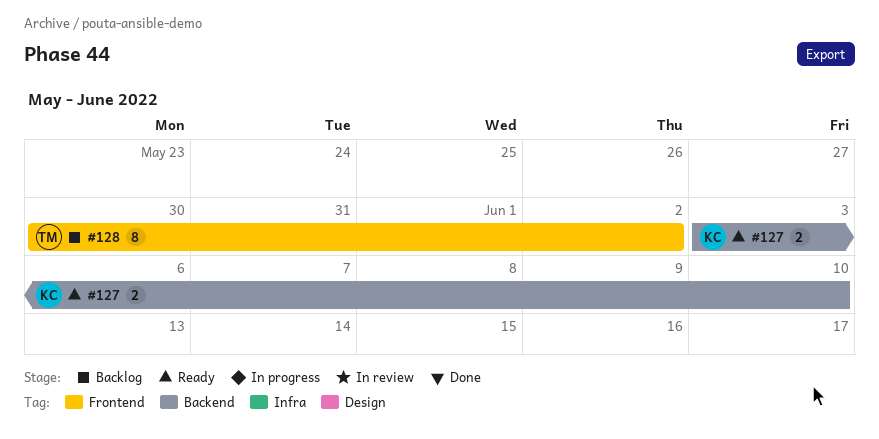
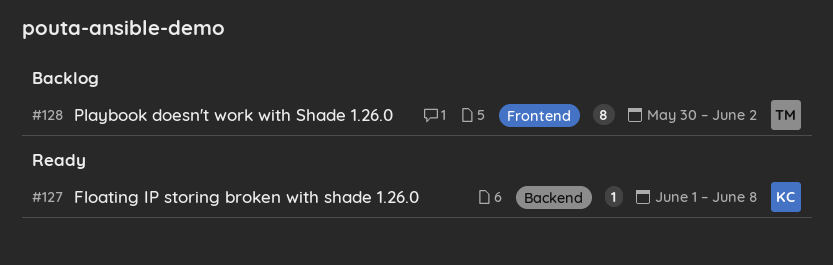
#127, estimate: 2 -> 1
#127, start: Jun 3 -> Jun 1
#127, due: Jun 10 -> Jun 8

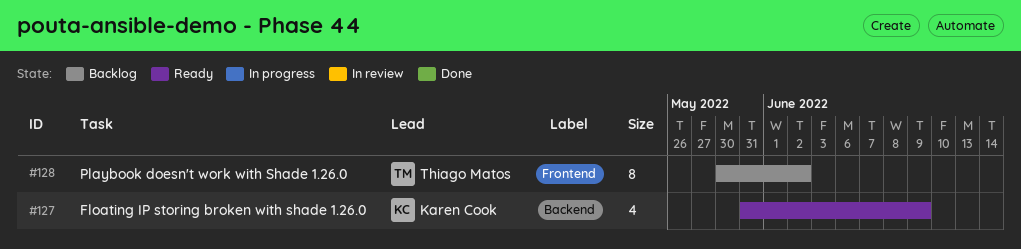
#127, estimate: 1 -> 4
#127, start: Jun 1 -> May 31
#127, due: Jun 8 -> Jun 9

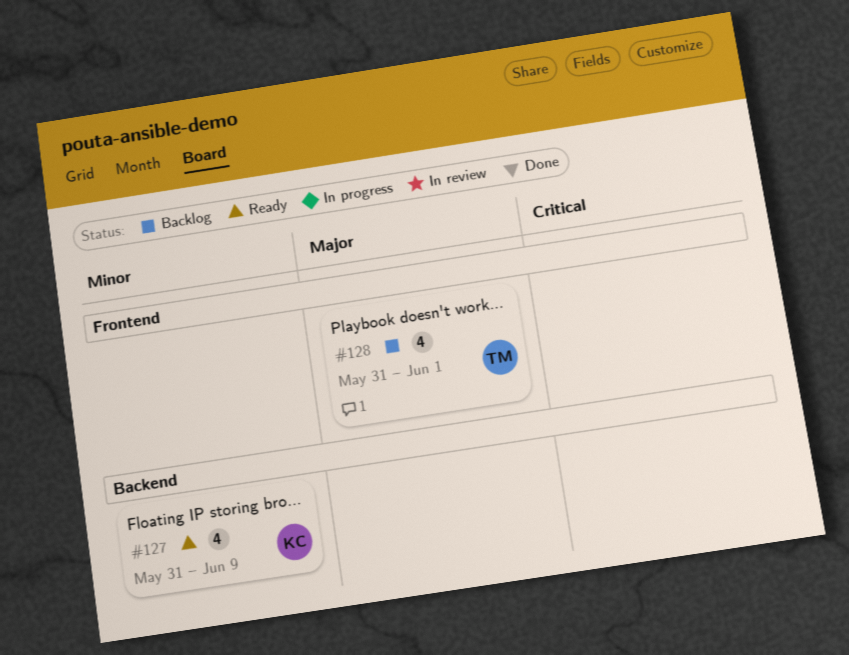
#128, estimate: 8 -> 4
#128, start: May 30 -> May 31
#128, due: Jun 2 -> Jun 1

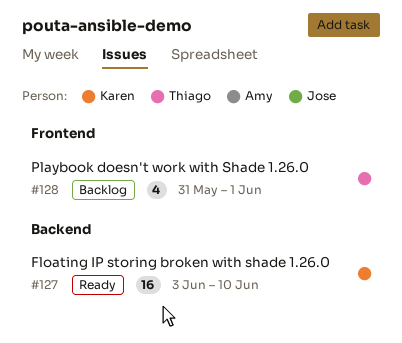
#127, estimate: 4 -> 16
#127, start: May 31 -> Jun 3
#127, due: Jun 9 -> Jun 10

